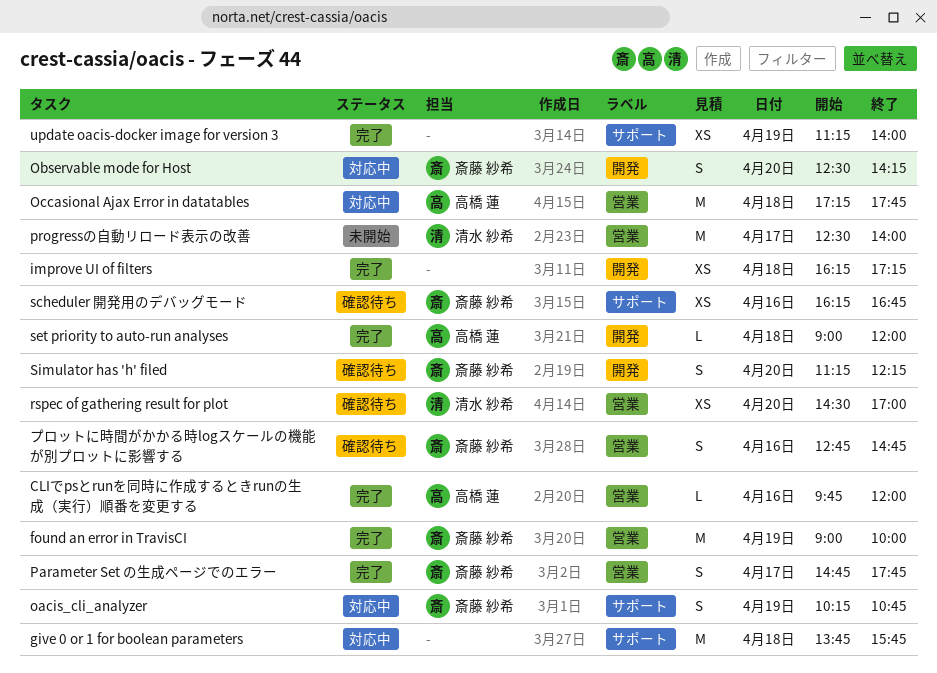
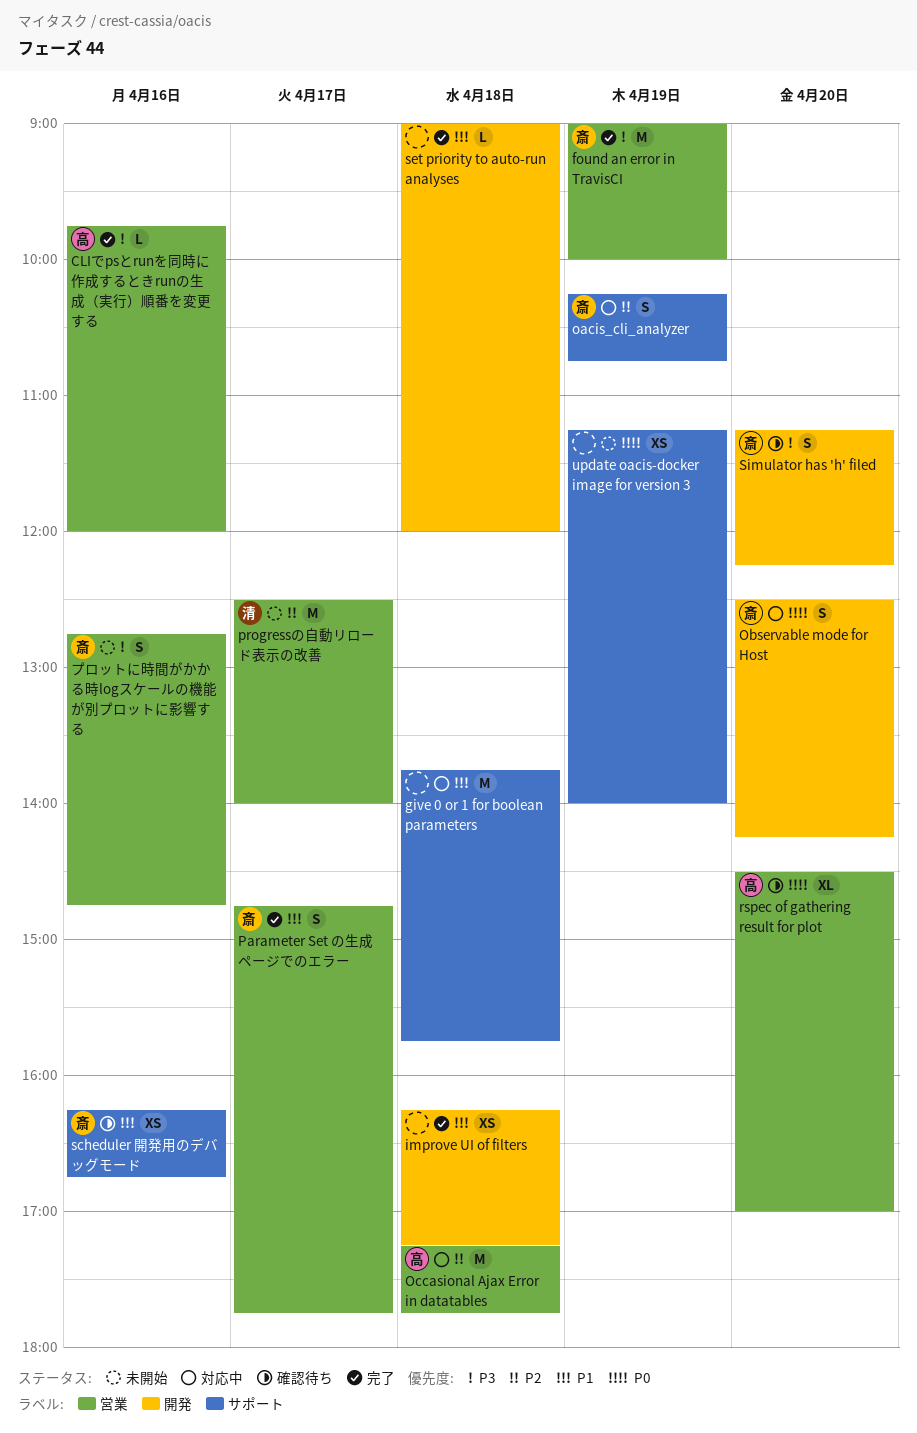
rspec of gathering result for plot, owner: 清水 紗希 -> 高橋 蓮
rspec of gathering result for plot, estimate: XS -> XL
set priority to auto-run analyses, owner: 高橋 蓮 -> none
update oacis-docker image for version 3, status: 完了 -> 未開始
プロットに時間がかかる時logスケールの機能が別プロットに影響する, status: 確認待ち -> 未開始

